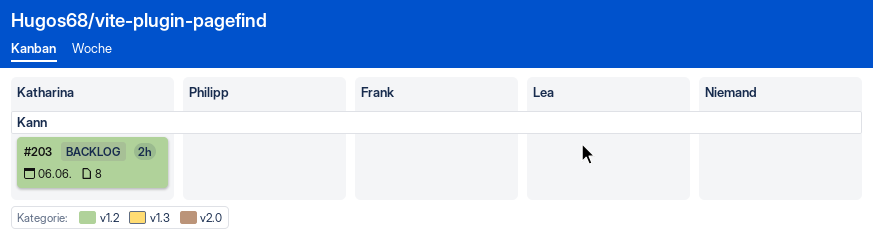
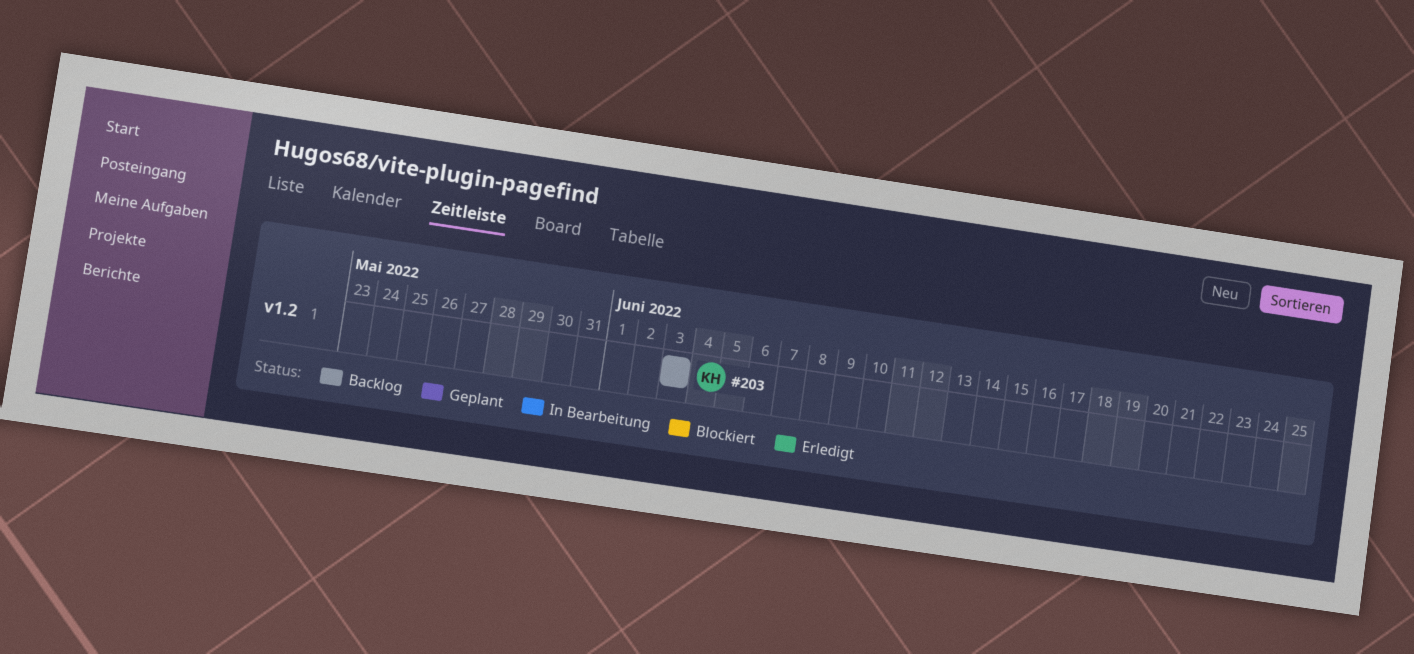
#203, due: Jun 6 -> Jun 3

